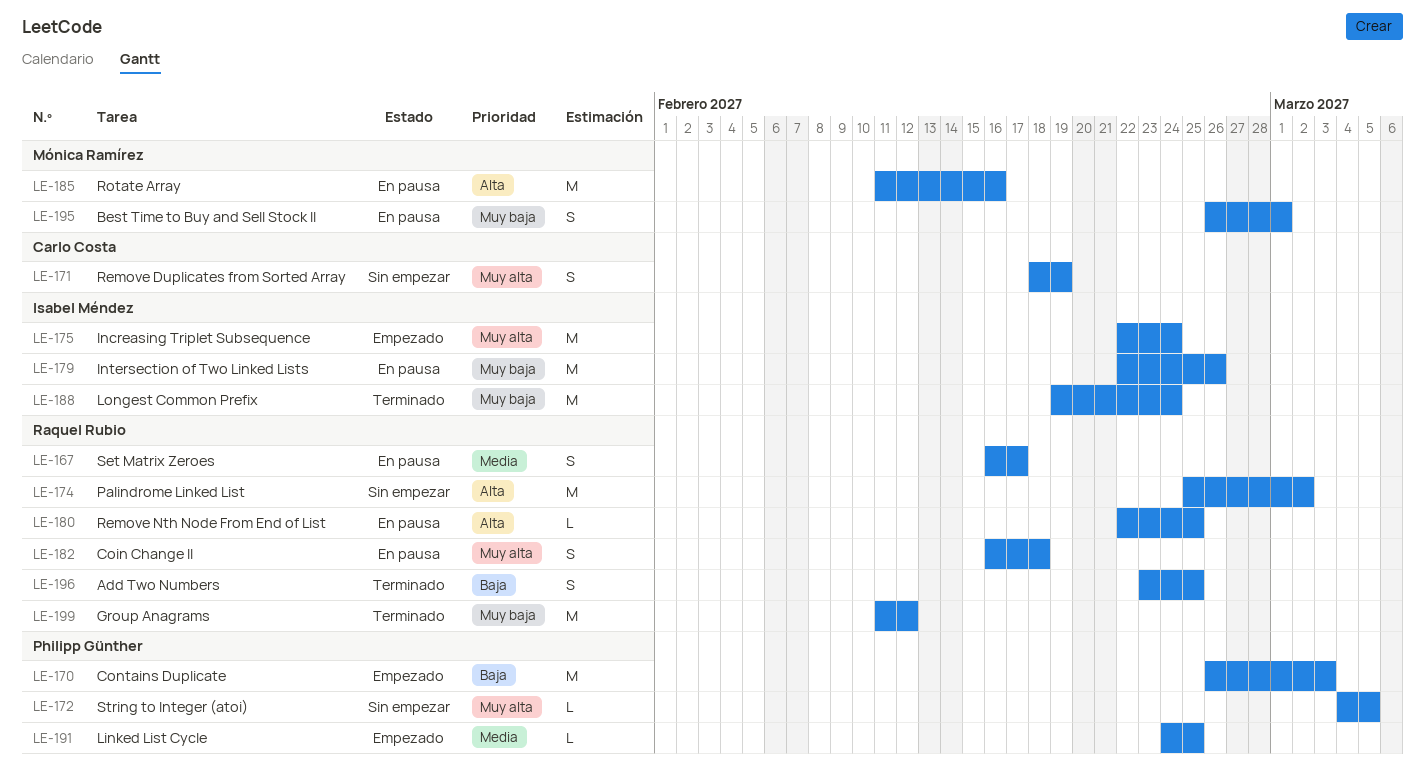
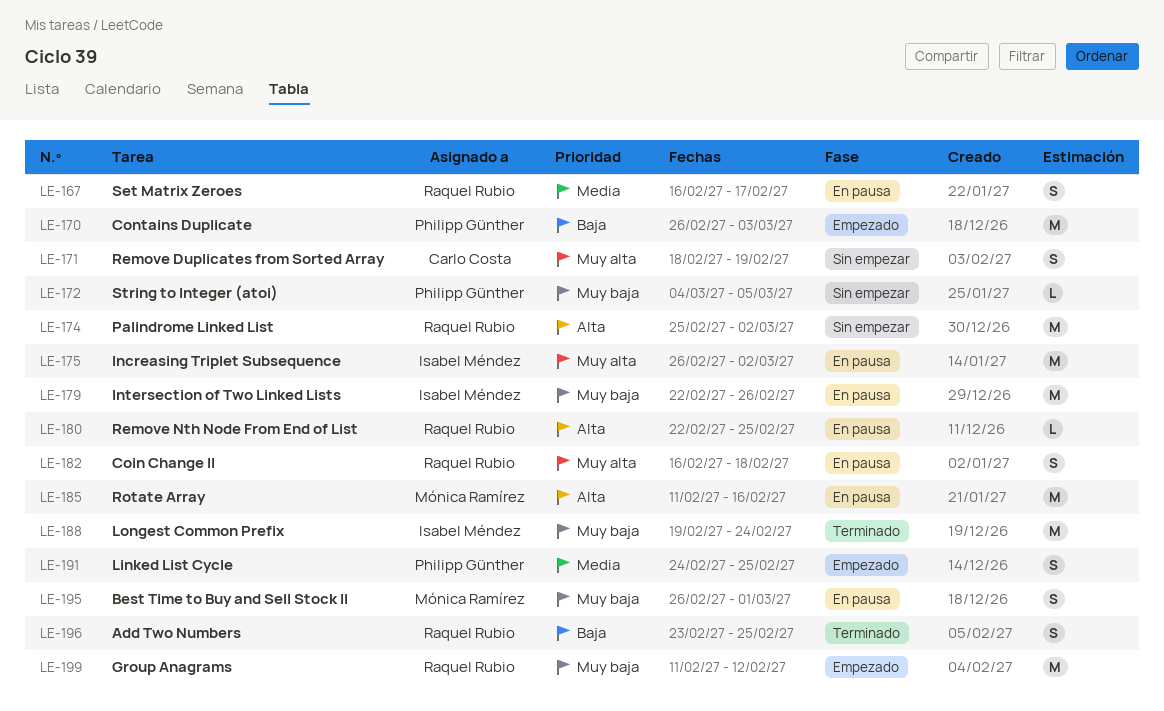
LE-172, priority: Muy alta -> Muy baja
LE-175, status: Empezado -> En pausa
LE-175, start: Feb 22 -> Feb 26
LE-175, due: Feb 24 -> Mar 2
LE-191, estimate: L -> S
LE-199, status: Terminado -> Empezado

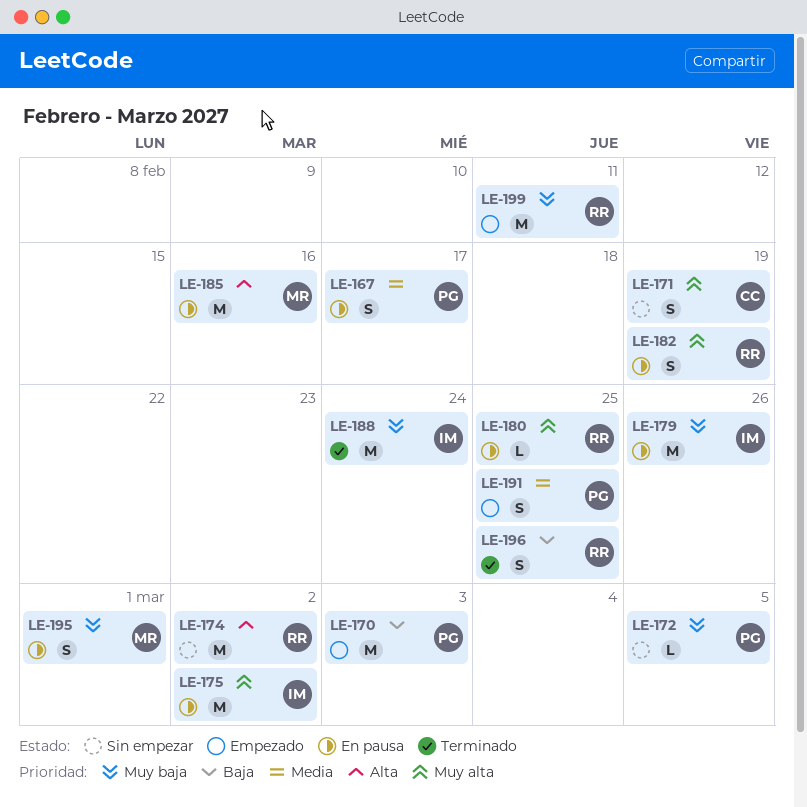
LE-167, owner: Raquel Rubio -> Philipp Günther
LE-180, priority: Alta -> Muy alta
LE-182, due: Feb 18 -> Feb 19
LE-199, due: Feb 12 -> Feb 11

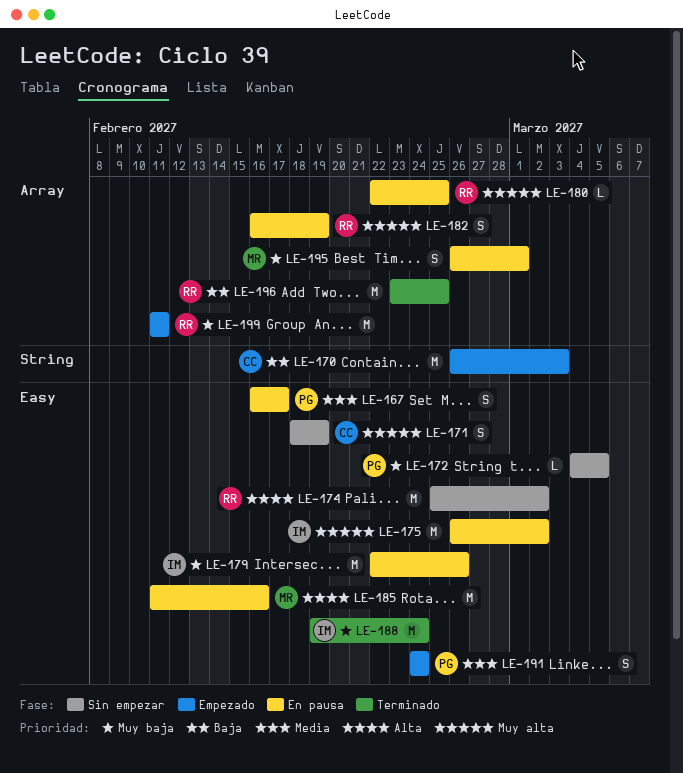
LE-170, owner: PG -> CC
LE-191, due: Feb 25 -> Feb 24
LE-196, estimate: S -> M

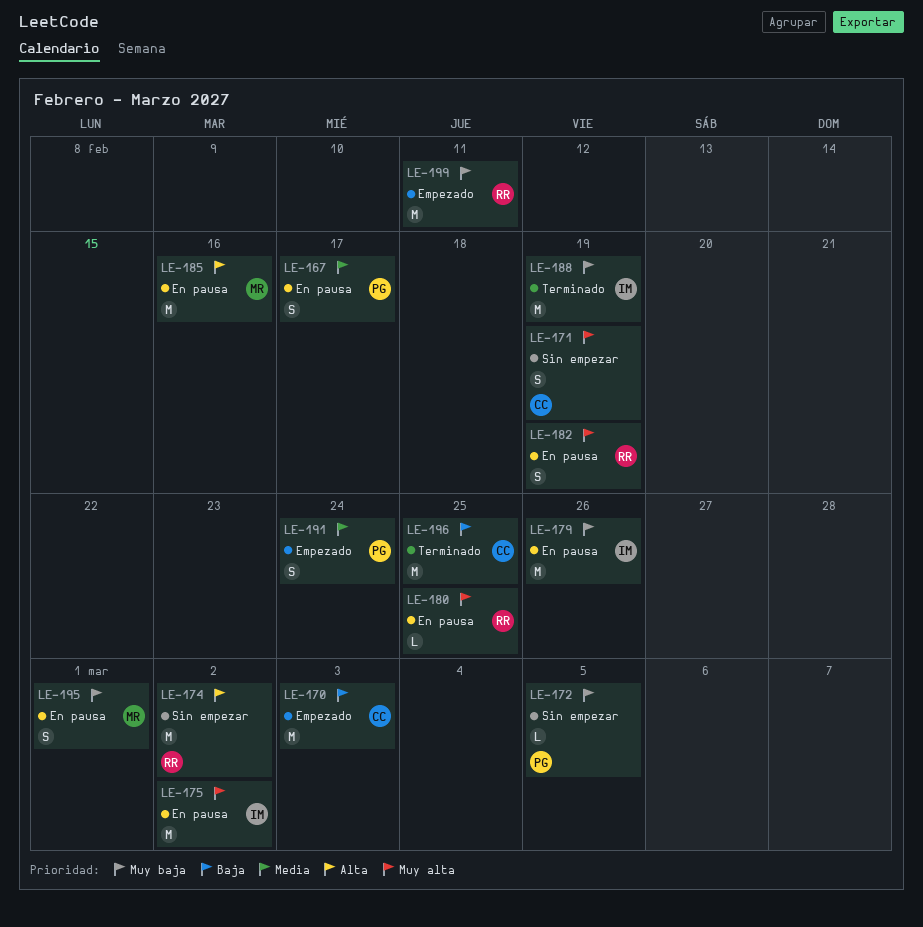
LE-188, due: Feb 24 -> Feb 19
LE-196, owner: RR -> CC

